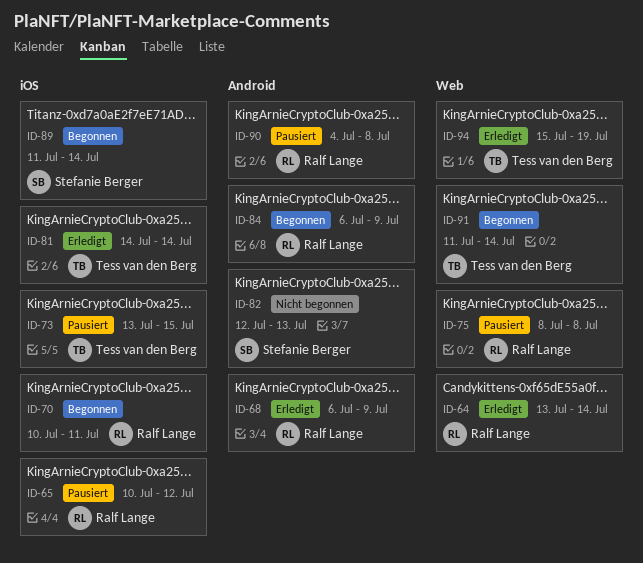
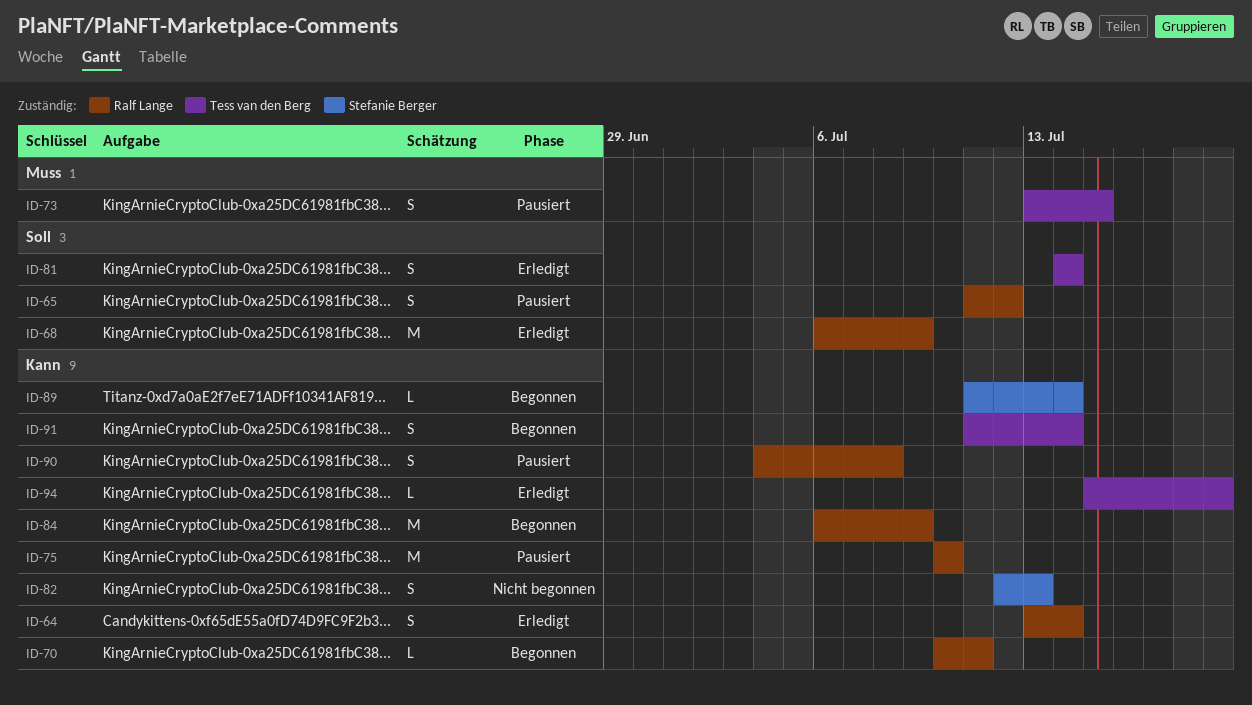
ID-65, start: Jul 10 -> Jul 11
ID-75, start: Jul 8 -> Jul 10
ID-75, due: Jul 8 -> Jul 10

